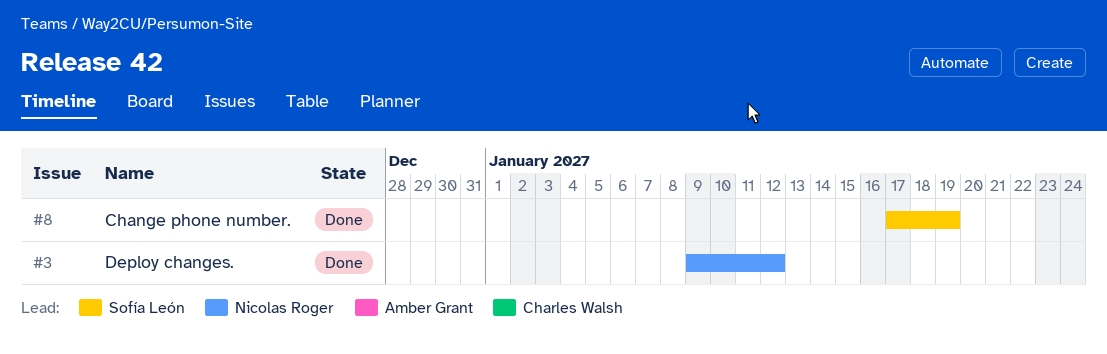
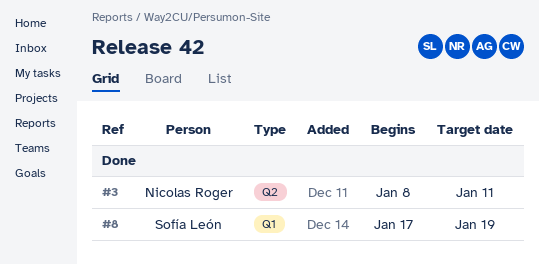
#3, start: Jan 9 -> Jan 8
#3, due: Jan 12 -> Jan 11

